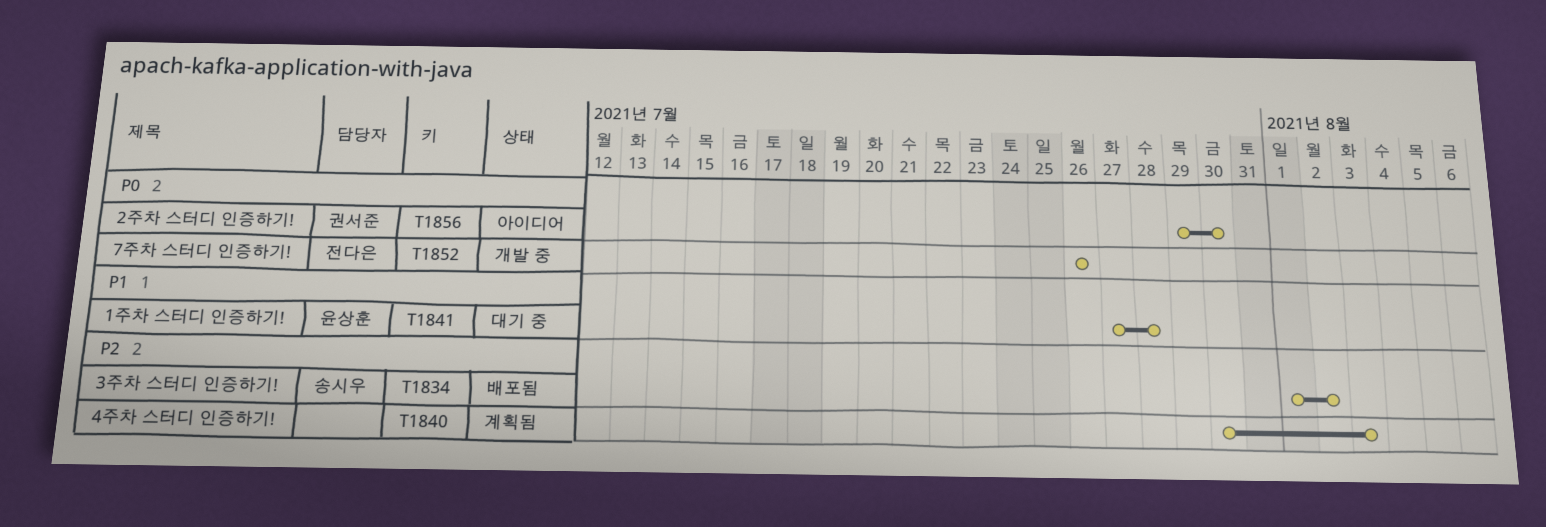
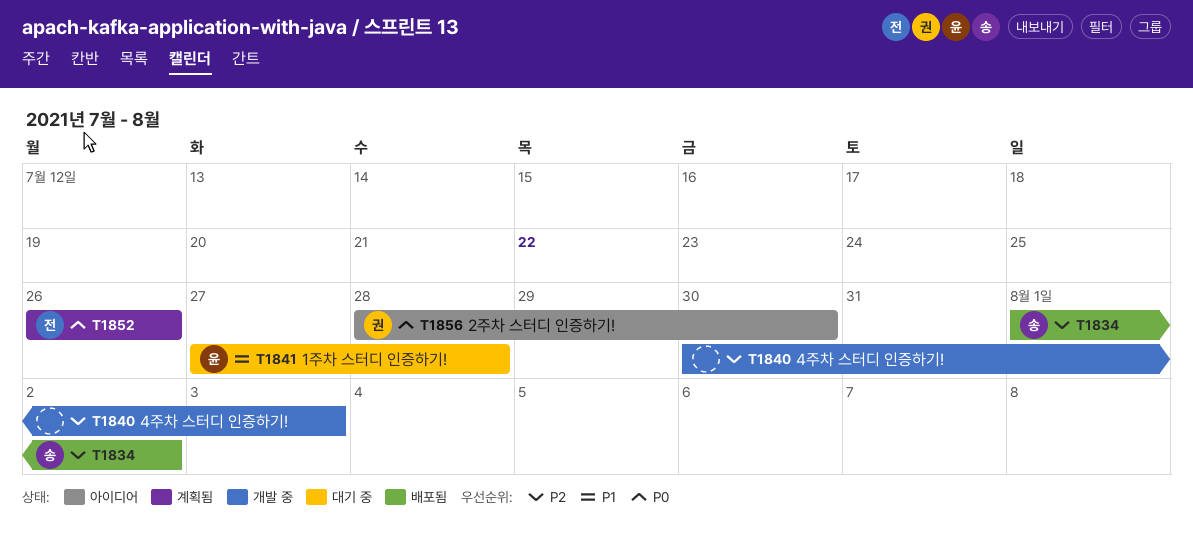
T1840, status: 계획됨 -> 개발 중
T1852, status: 개발 중 -> 계획됨
T1856, start: Jul 29 -> Jul 28

